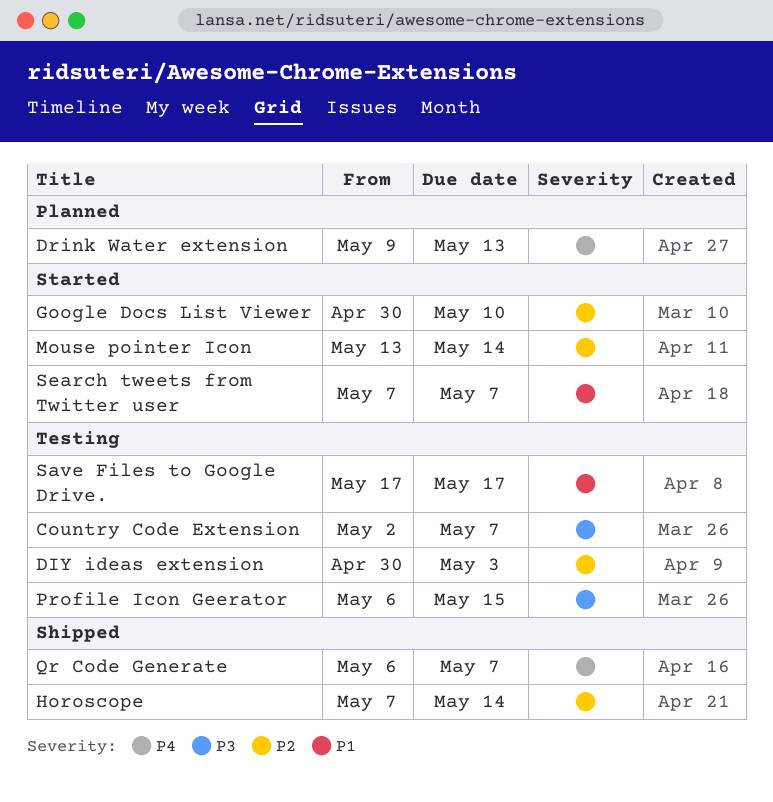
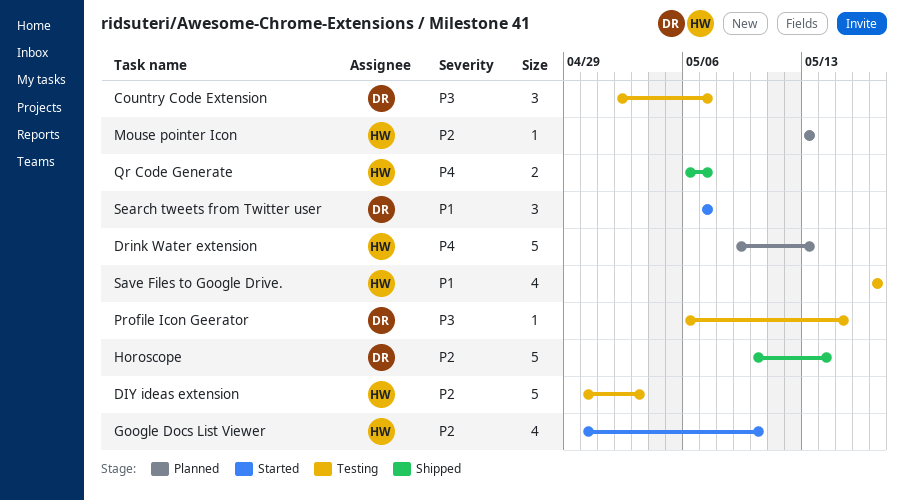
Horoscope, start: May 7 -> May 10
Mouse pointer Icon, status: Started -> Planned
Mouse pointer Icon, due: May 14 -> May 13

